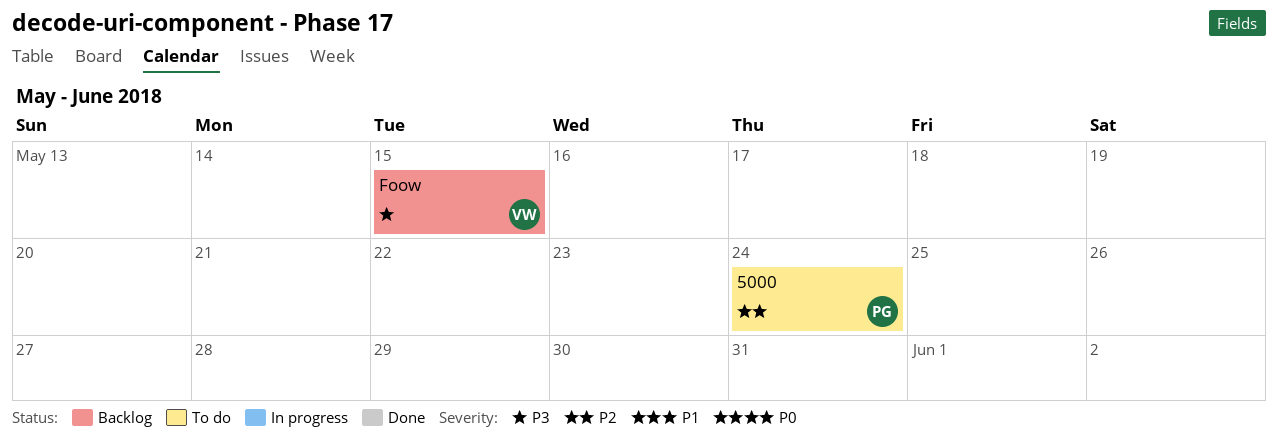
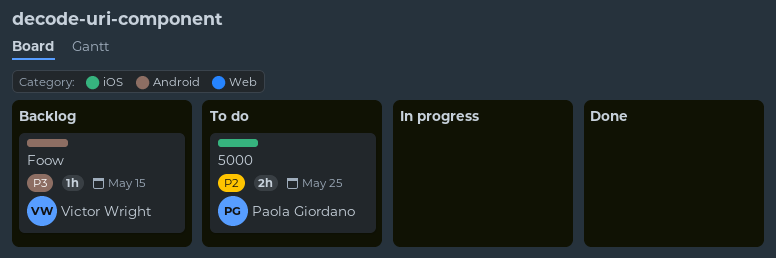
5000, due: May 24 -> May 25

